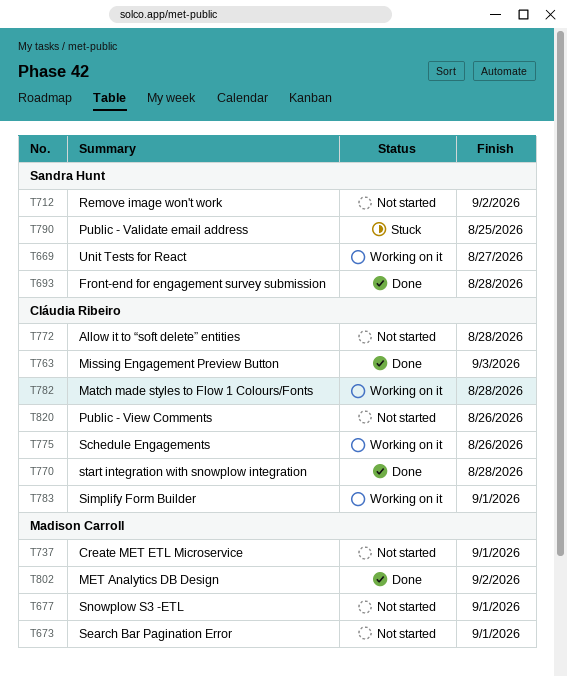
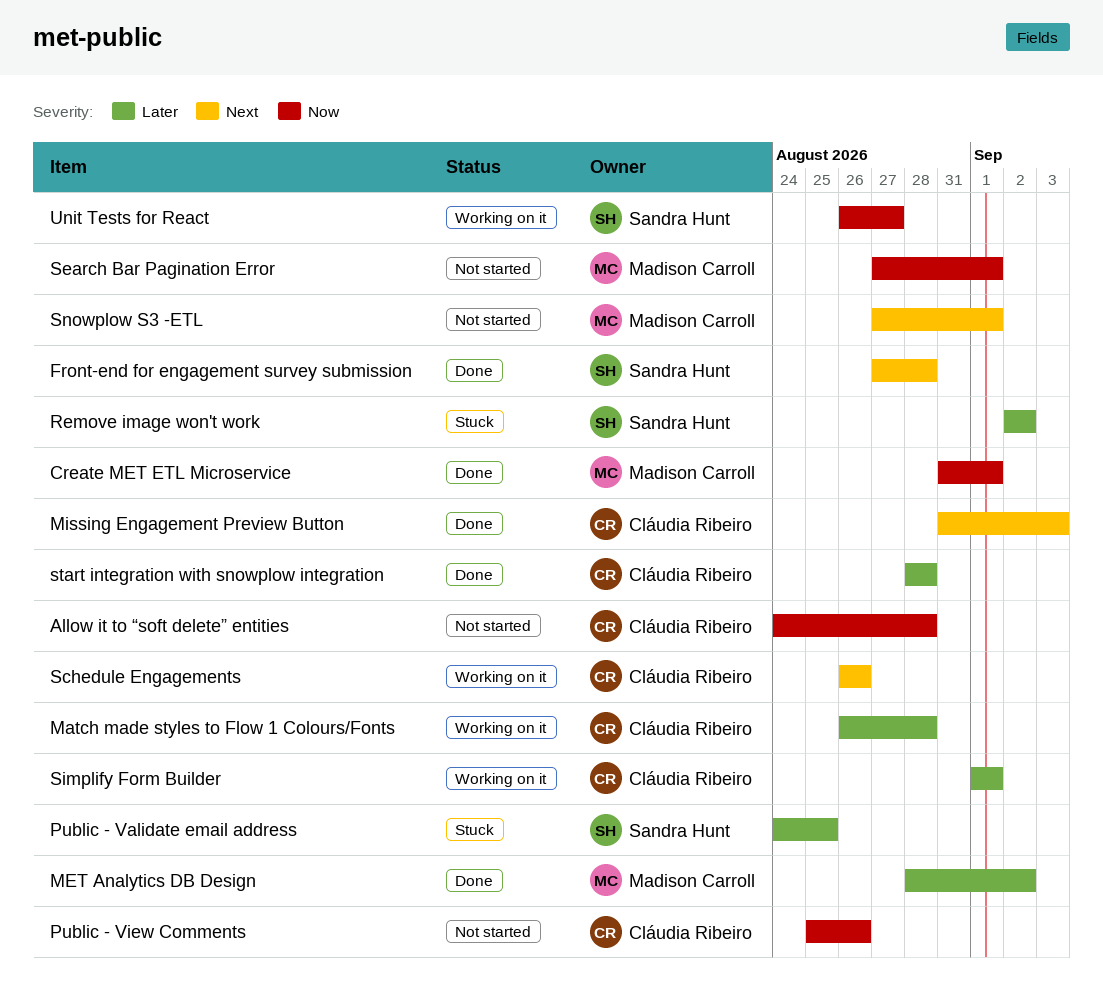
Create MET ETL Microservice, status: Not started -> Done
Remove image won't work, status: Not started -> Stuck

